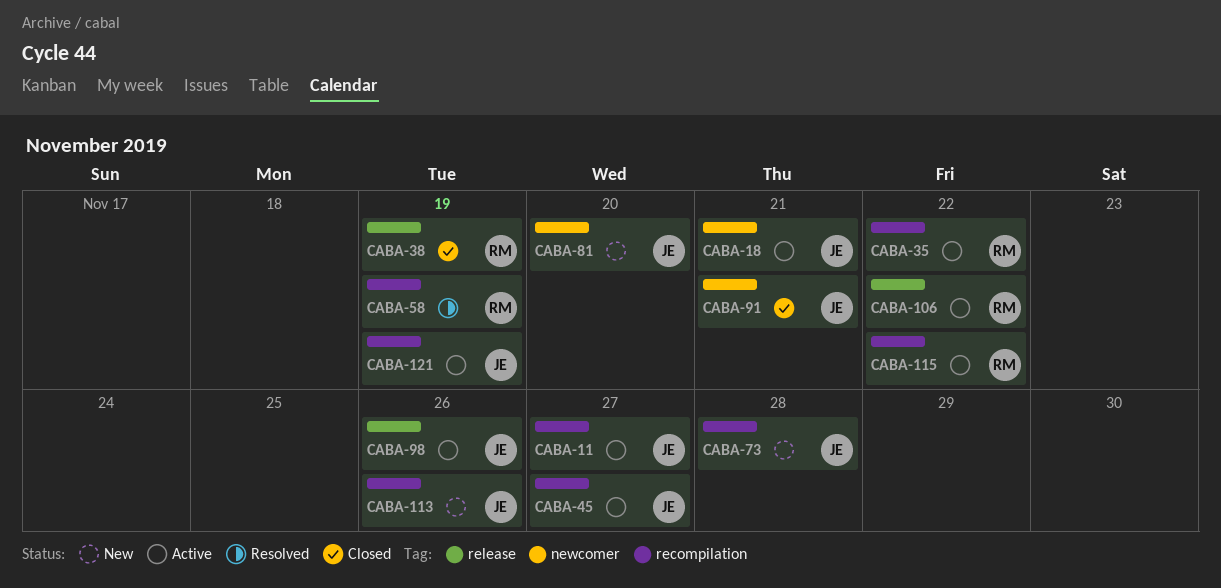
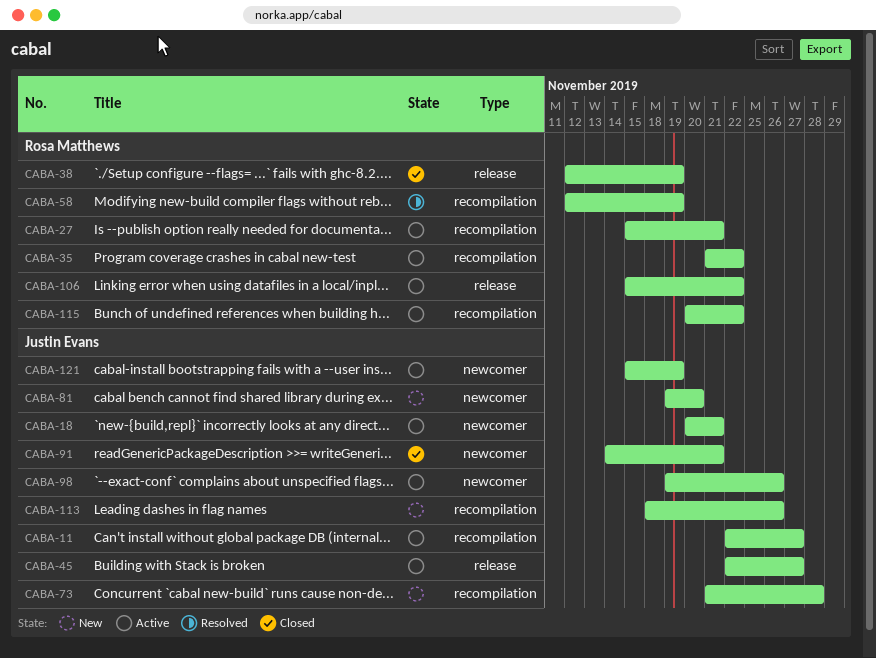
CABA-27: none -> present
CABA-45, label: recompilation -> release
CABA-98, label: release -> newcomer
CABA-121, label: recompilation -> newcomer

